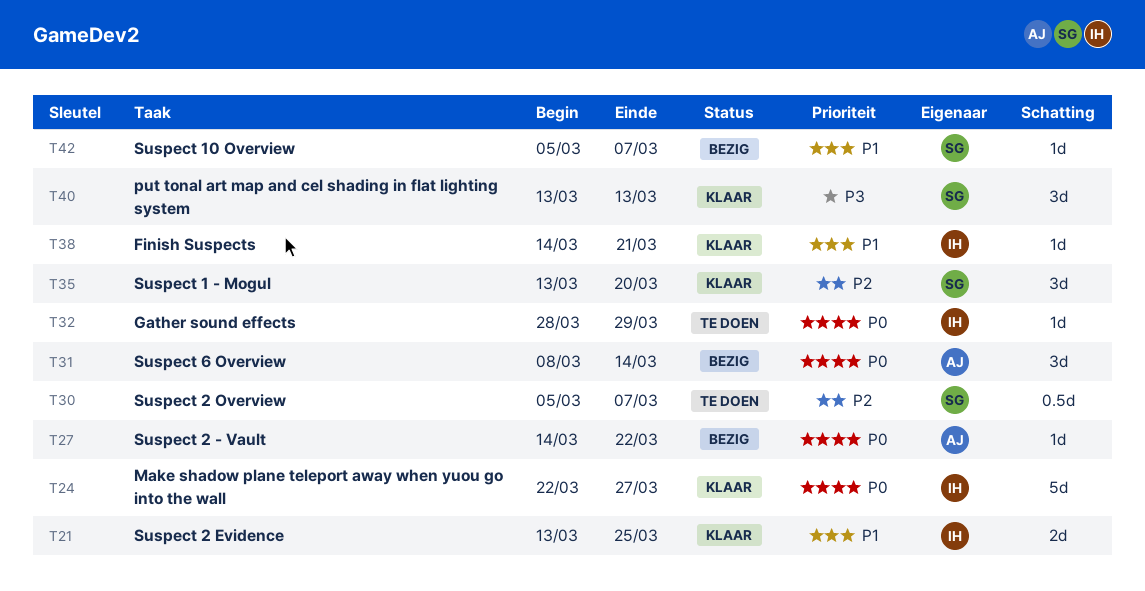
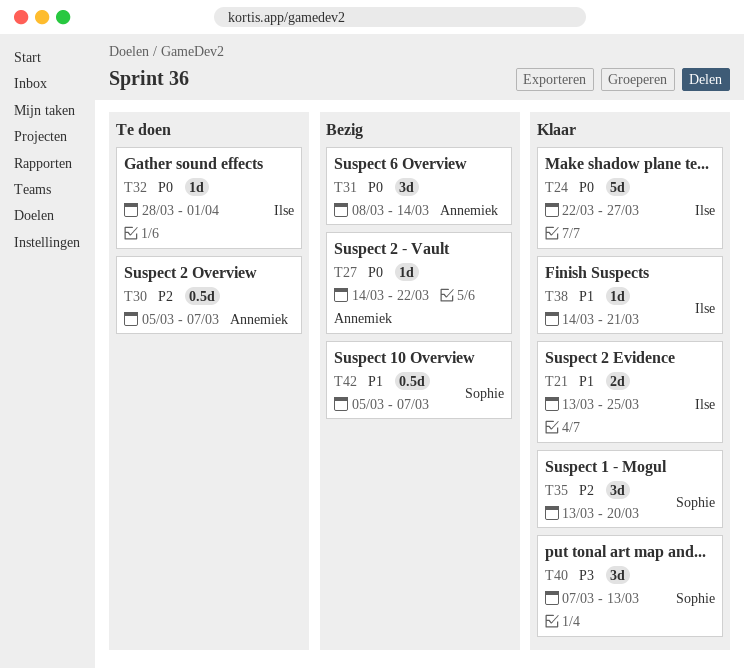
T30, owner: Sophie -> Annemiek
T32, due: Mar 29 -> Apr 1
T40, start: Mar 13 -> Mar 7
T42, estimate: 1d -> 0.5d

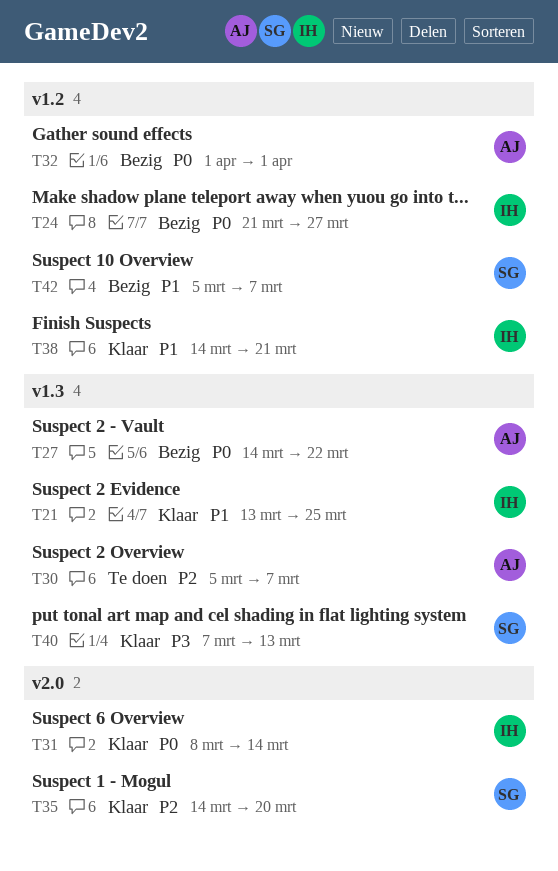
T24, status: Klaar -> Bezig
T24, start: Mar 22 -> Mar 21
T31, status: Bezig -> Klaar
T31, owner: Annemiek -> Ilse
T32, status: Te doen -> Bezig
T32, owner: Ilse -> Annemiek
T32, start: Mar 28 -> Apr 1
T35, start: Mar 13 -> Mar 14

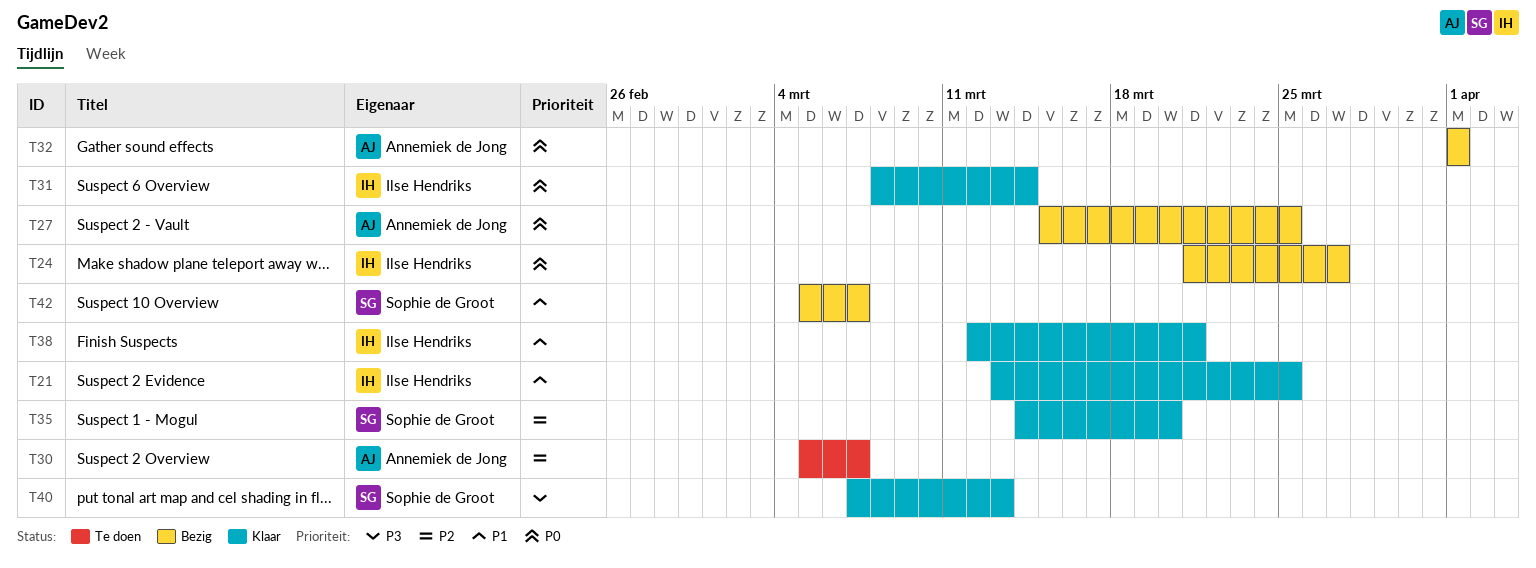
T27, start: Mar 14 -> Mar 15
T27, due: Mar 22 -> Mar 25
T38, start: Mar 14 -> Mar 12

